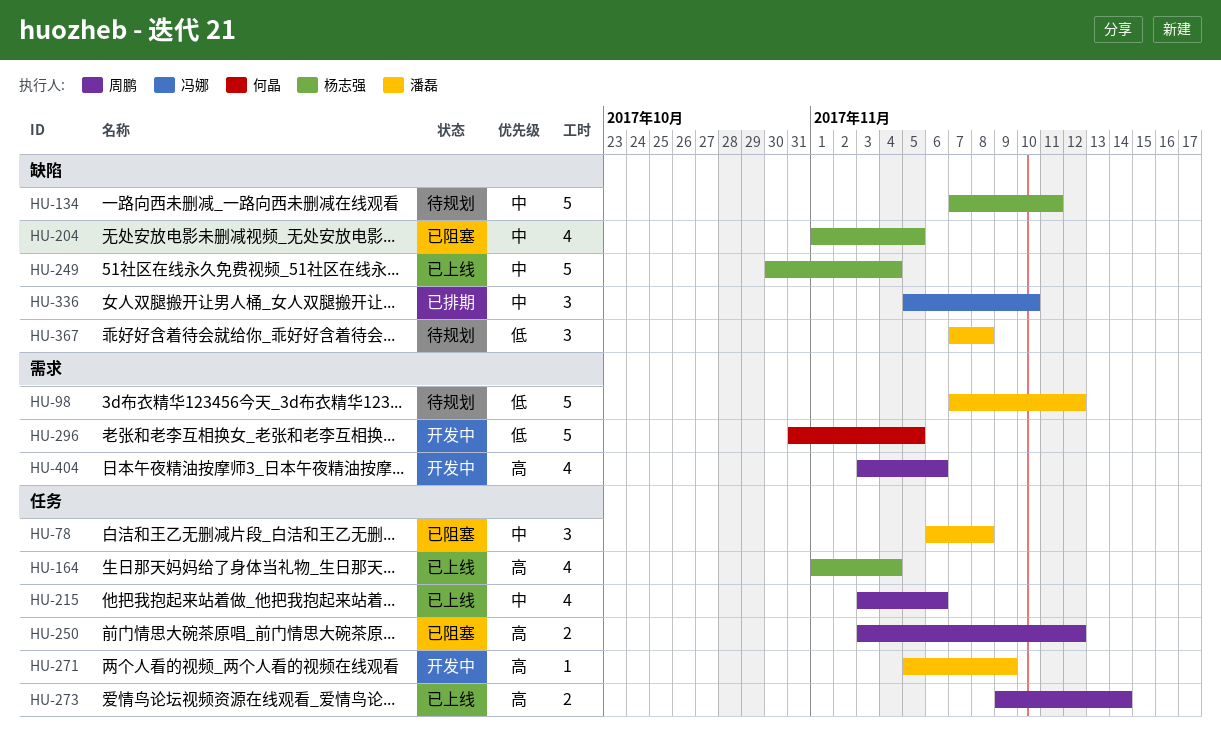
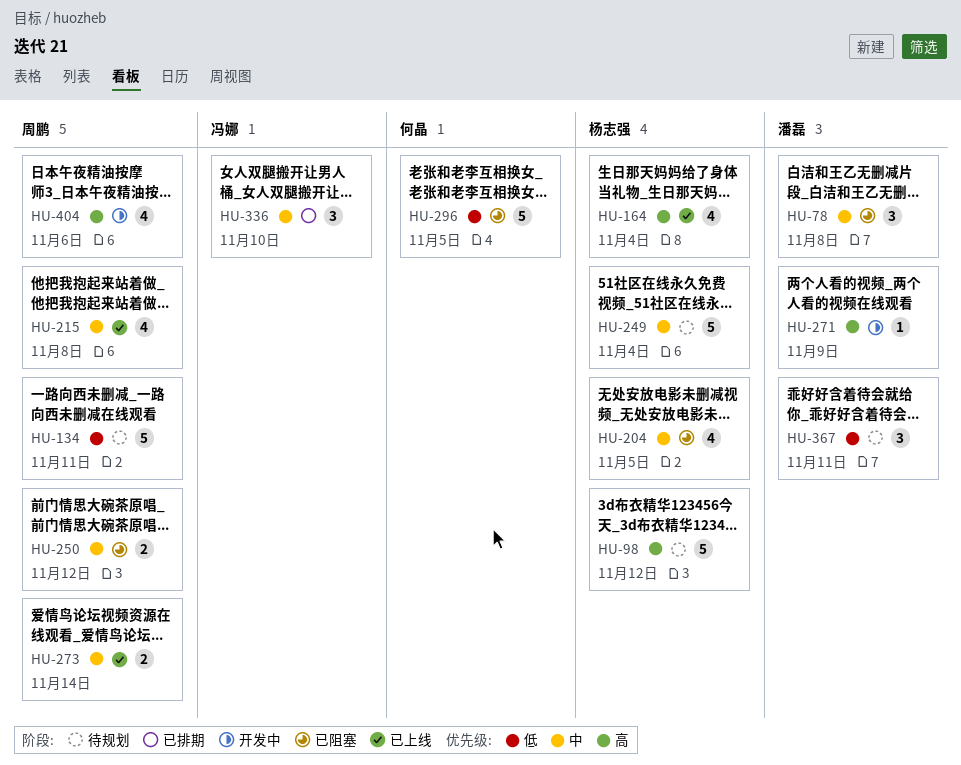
HU-98, owner: 潘磊 -> 杨志强
HU-98, priority: 低 -> 高
HU-134, owner: 杨志强 -> 周鹏
HU-134, priority: 中 -> 低
HU-215, due: Nov 6 -> Nov 8
HU-249, status: 已上线 -> 待规划
HU-250, priority: 高 -> 中
HU-273, priority: 高 -> 中
HU-296, status: 开发中 -> 已阻塞
HU-367, due: Nov 8 -> Nov 11

